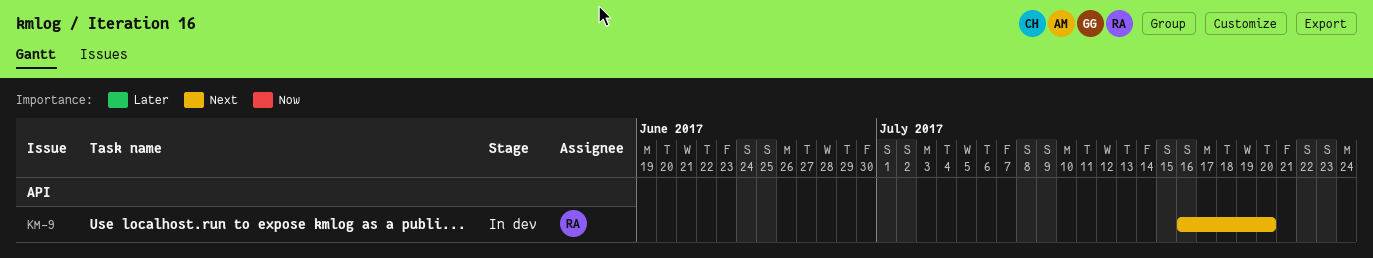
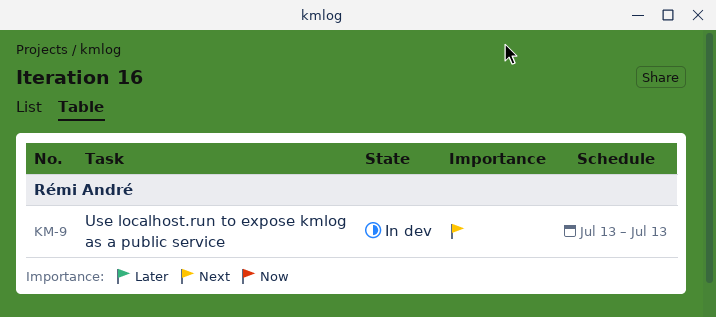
KM-9, start: Jul 16 -> Jul 13
KM-9, due: Jul 20 -> Jul 13

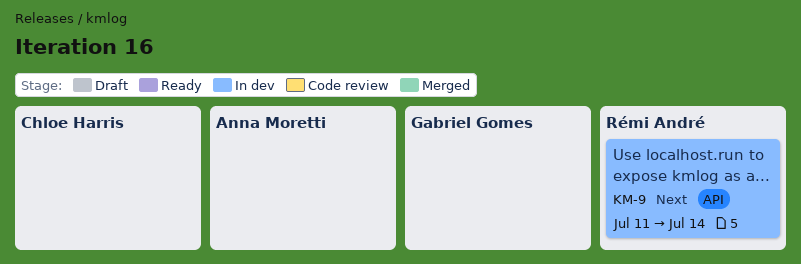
KM-9, start: Jul 13 -> Jul 11
KM-9, due: Jul 13 -> Jul 14

